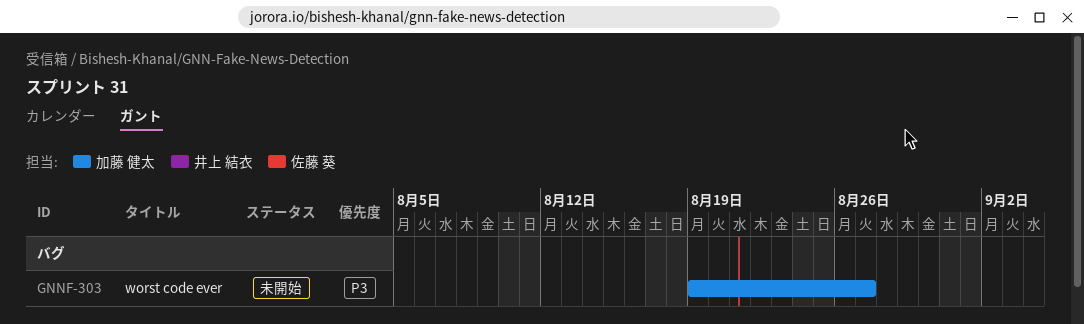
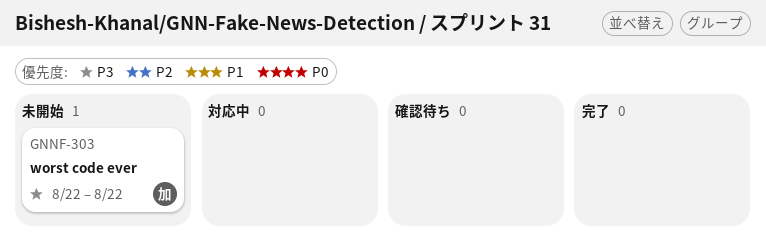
GNNF-303, start: Aug 19 -> Aug 22
GNNF-303, due: Aug 27 -> Aug 22

